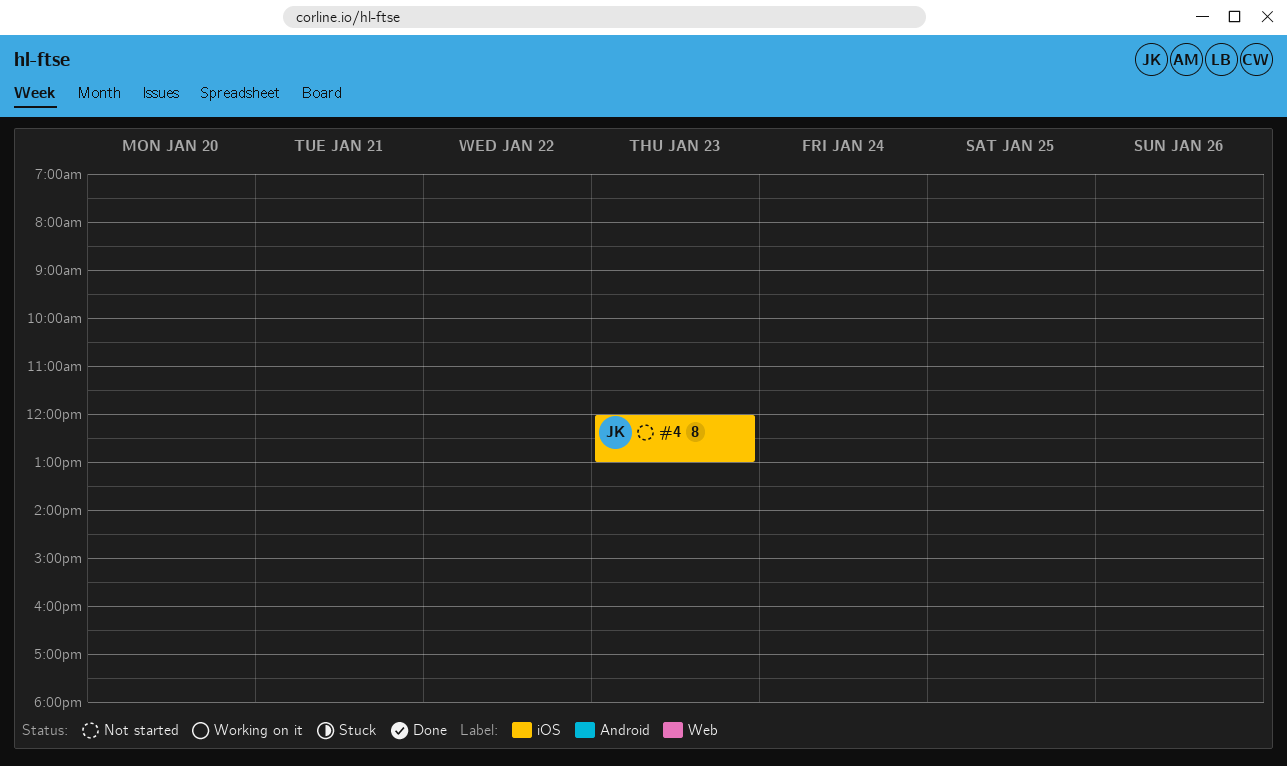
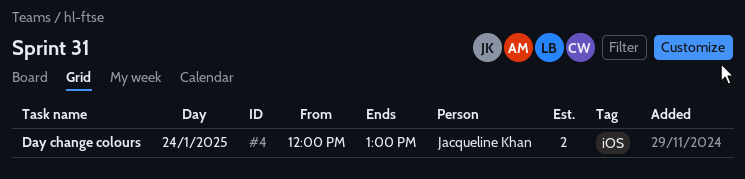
#4, estimate: 8 -> 2
#4, day: Jan 23 -> Jan 24

